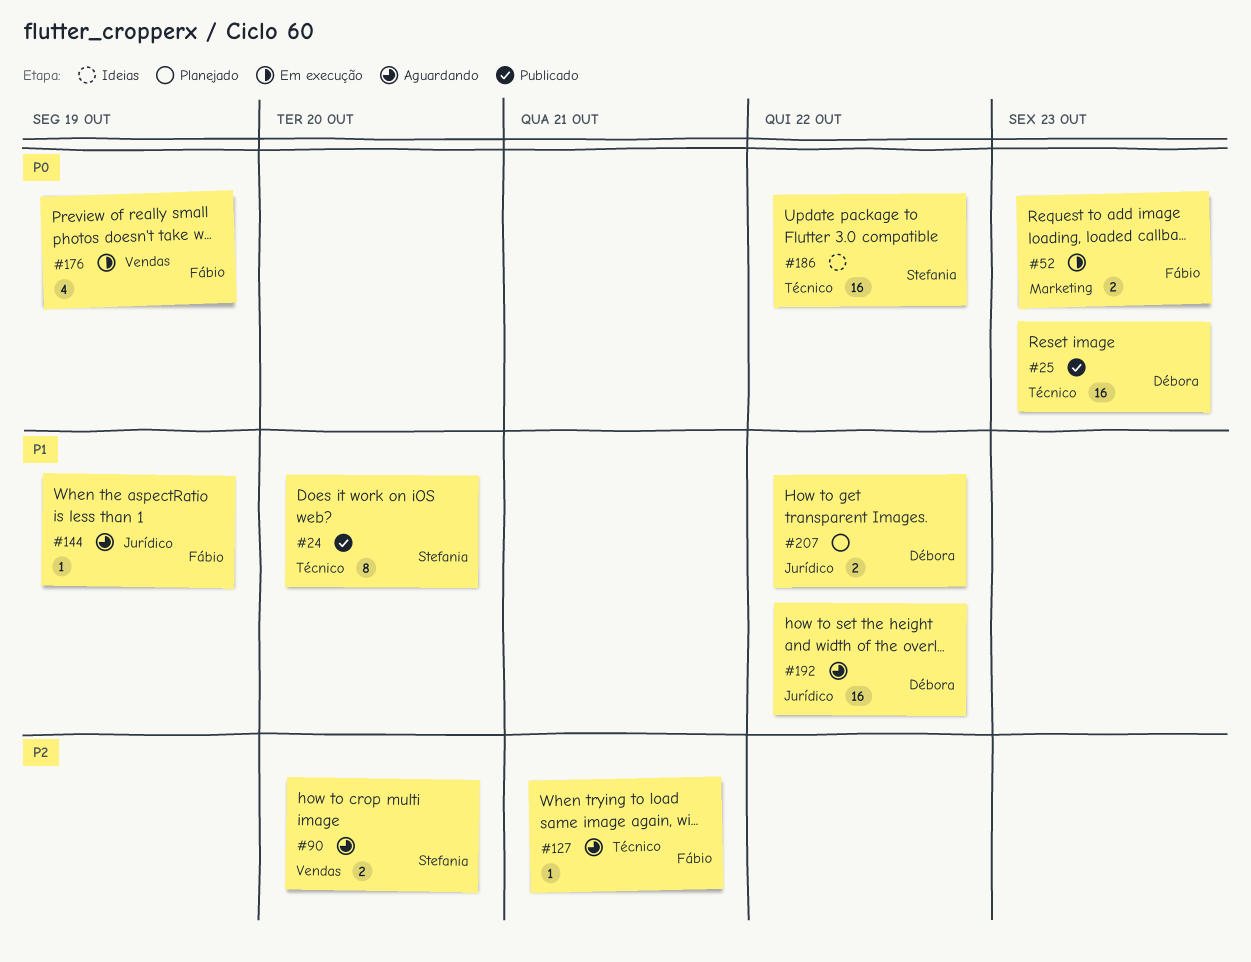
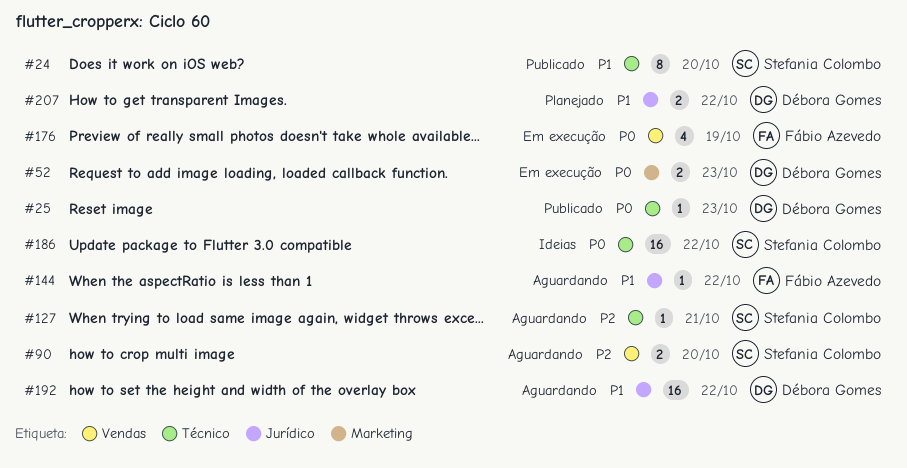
#25, estimate: 16 -> 1
#52, owner: Fábio Azevedo -> Débora Gomes
#127, owner: Fábio Azevedo -> Stefania Colombo
#144, due: Oct 19 -> Oct 22

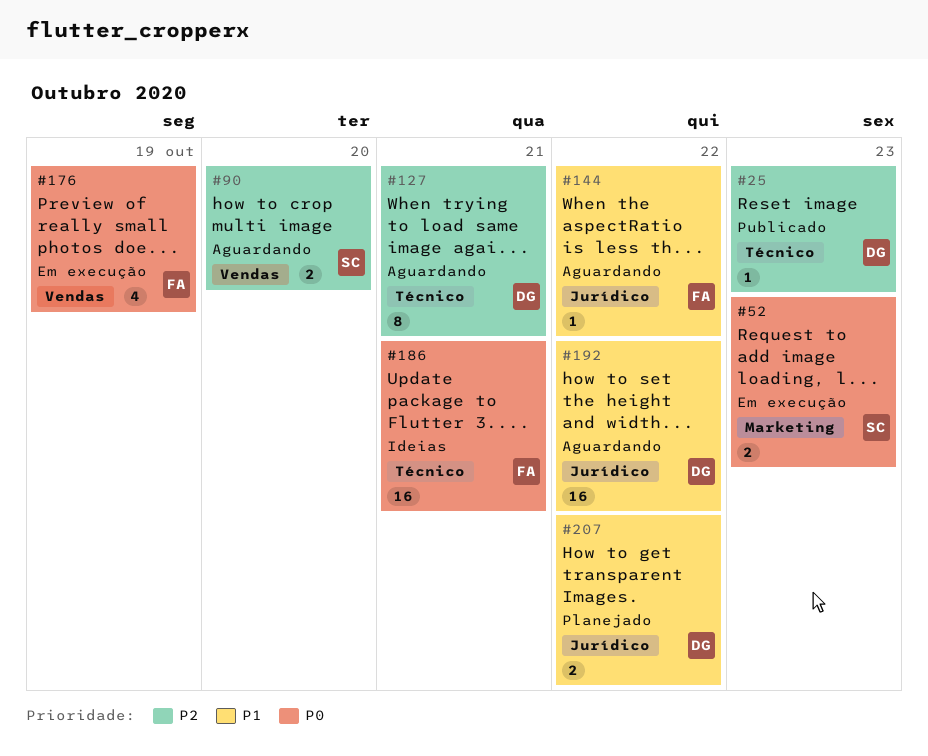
#24: present -> none
#25, priority: P0 -> P2
#52, owner: Débora Gomes -> Stefania Colombo
#127, owner: Stefania Colombo -> Débora Gomes
#127, estimate: 1 -> 8
#186, owner: Stefania Colombo -> Fábio Azevedo
#186, due: Oct 22 -> Oct 21

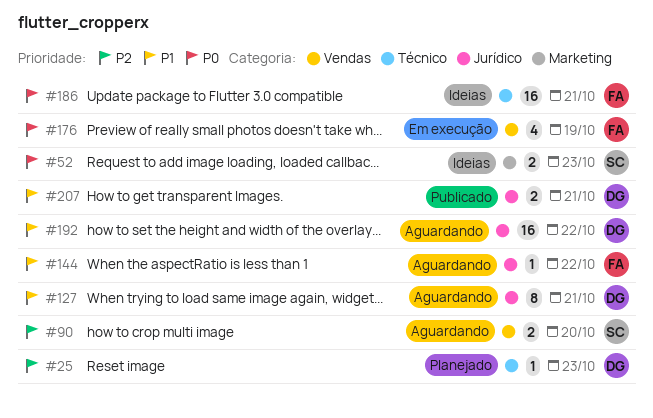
#25, status: Publicado -> Planejado
#52, status: Em execução -> Ideias
#127, priority: P2 -> P1
#127, label: Técnico -> Jurídico
#207, status: Planejado -> Publicado
#207, due: Oct 22 -> Oct 21

